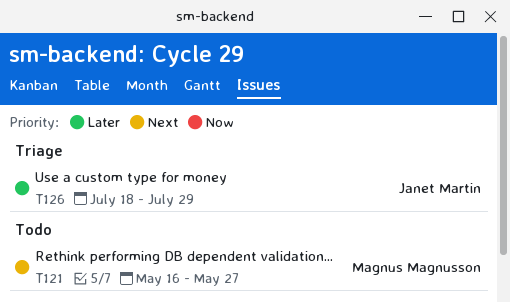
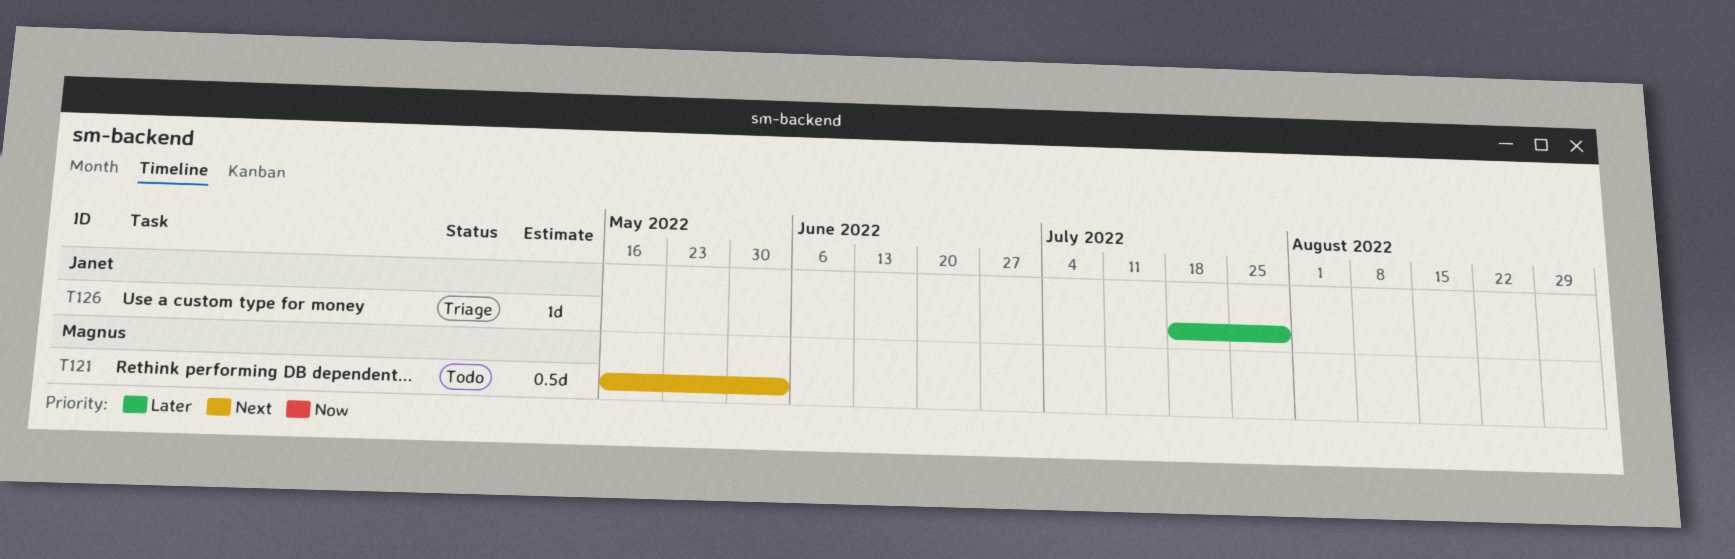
T121, due: May 27 -> Jun 3

